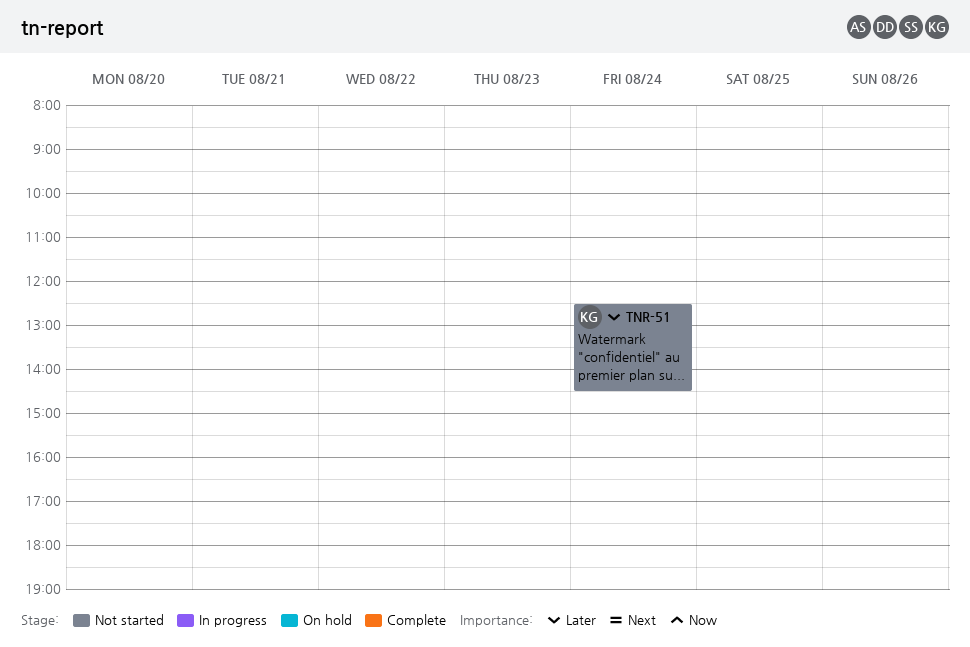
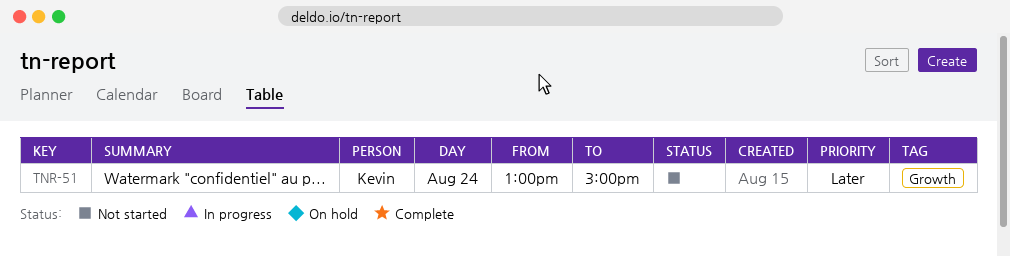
TNR-51, begins: 12:30 -> 13:00
TNR-51, ends: 14:30 -> 15:00

